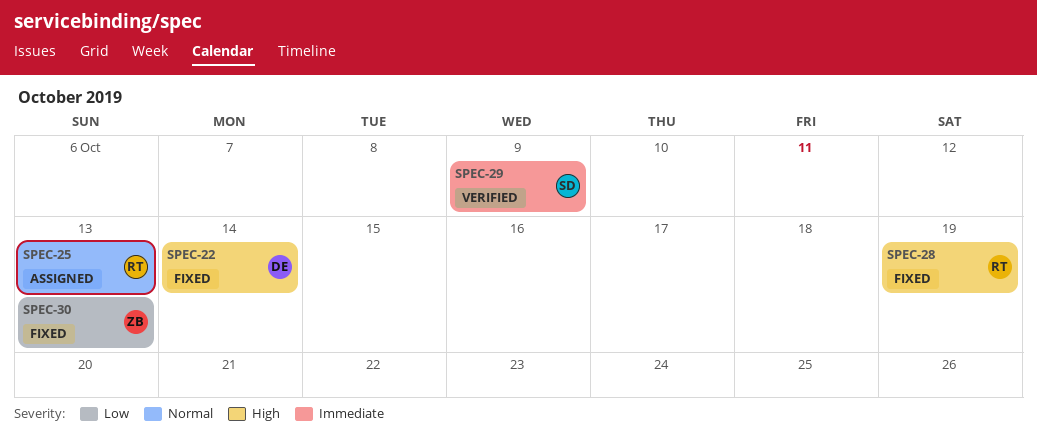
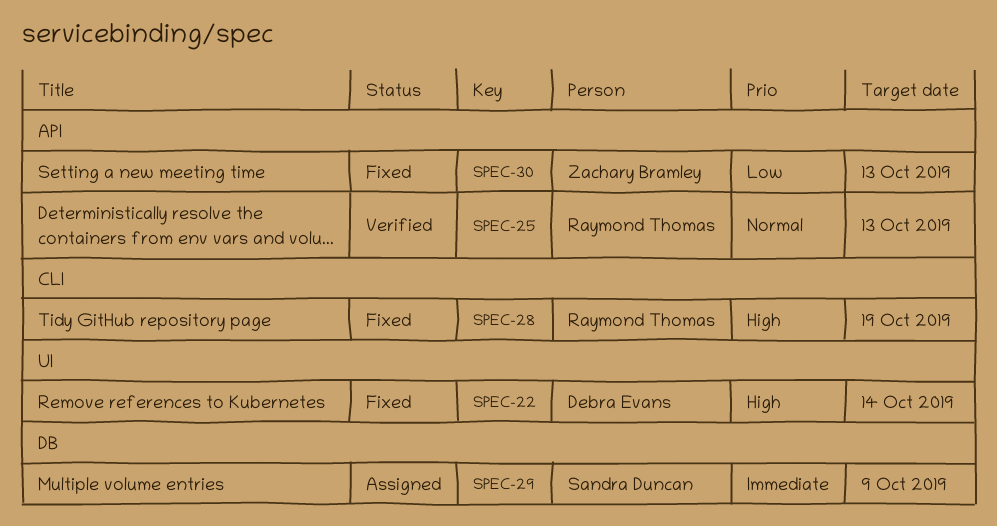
SPEC-25, status: Assigned -> Verified
SPEC-29, status: Verified -> Assigned

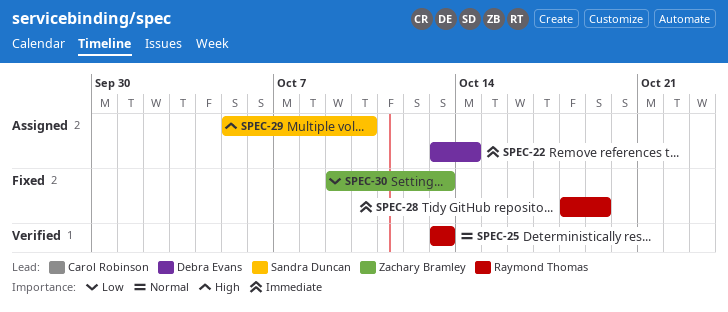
SPEC-22, status: Fixed -> Assigned
SPEC-22, priority: High -> Immediate
SPEC-28, priority: High -> Immediate
SPEC-29, priority: Immediate -> High
SPEC-29, due: Oct 9 -> Oct 10

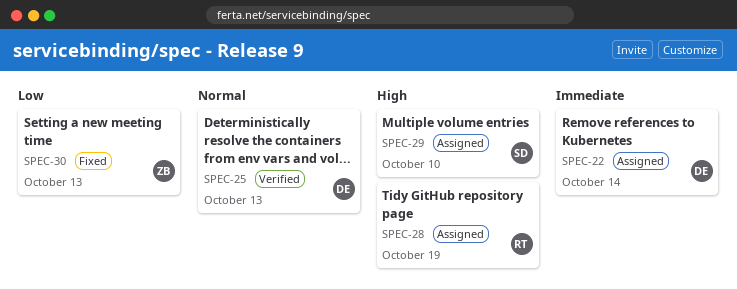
SPEC-25, owner: Raymond Thomas -> Debra Evans
SPEC-28, status: Fixed -> Assigned
SPEC-28, priority: Immediate -> High

